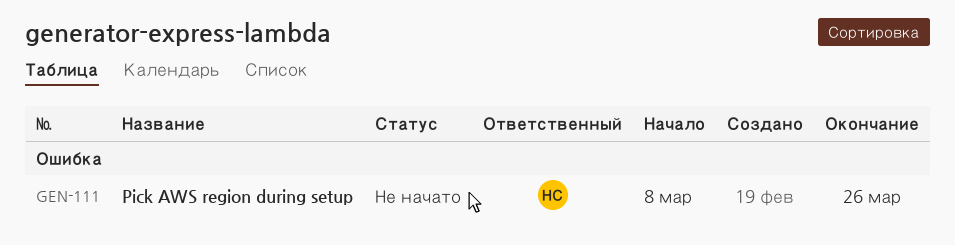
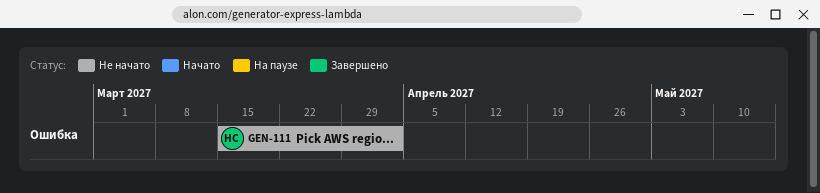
GEN-111, start: Mar 8 -> Mar 15
GEN-111, due: Mar 26 -> Apr 2

